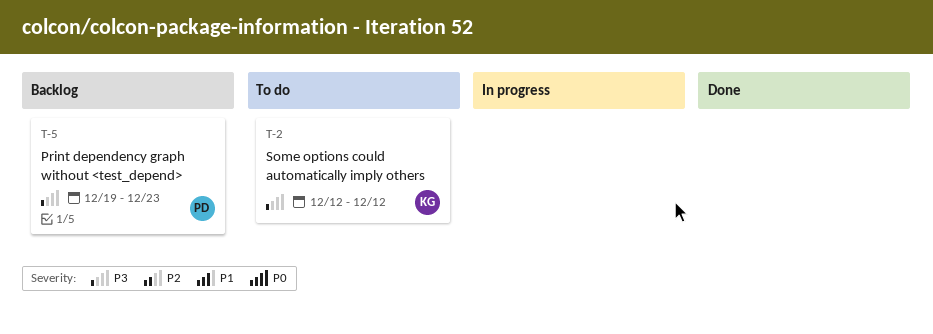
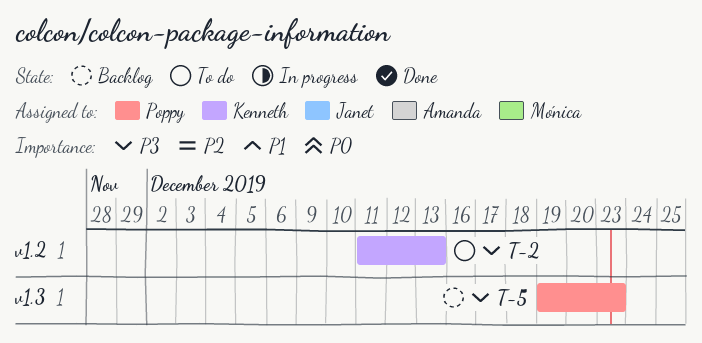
T-2, start: Dec 12 -> Dec 11
T-2, due: Dec 12 -> Dec 13

